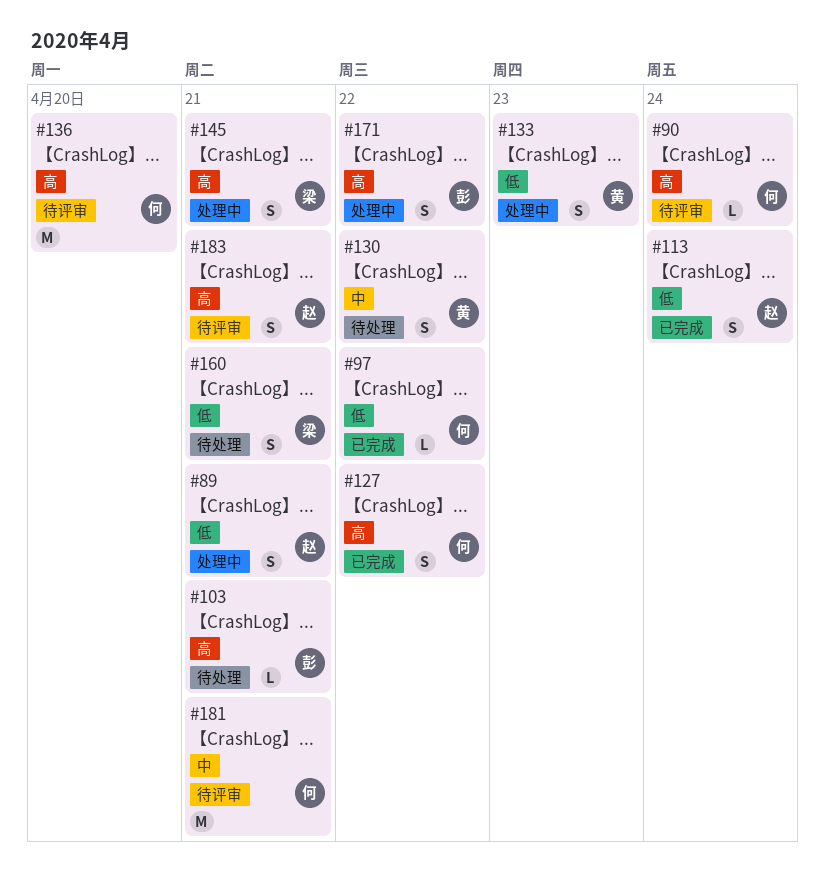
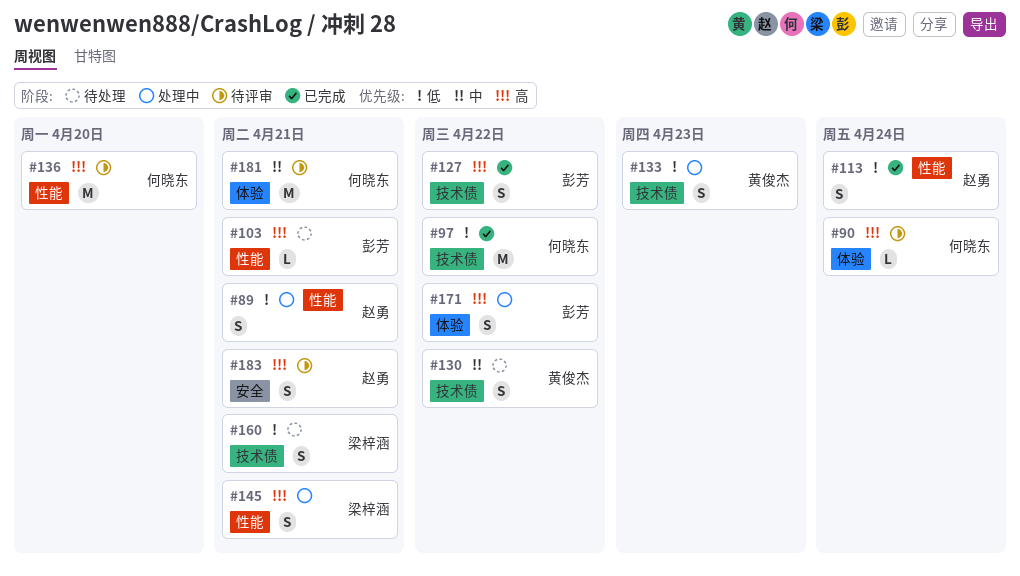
#97, estimate: L -> M
#127, owner: 何晓东 -> 彭芳

